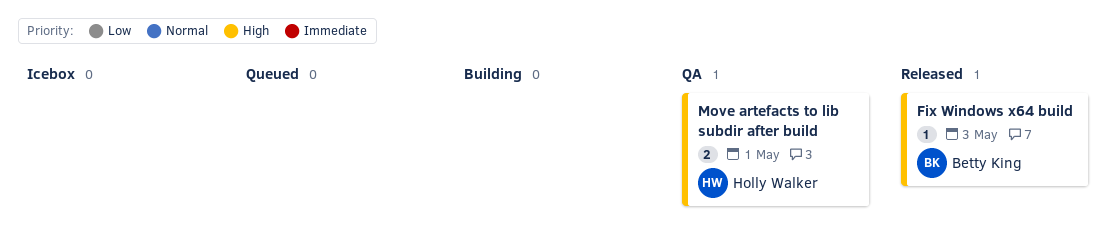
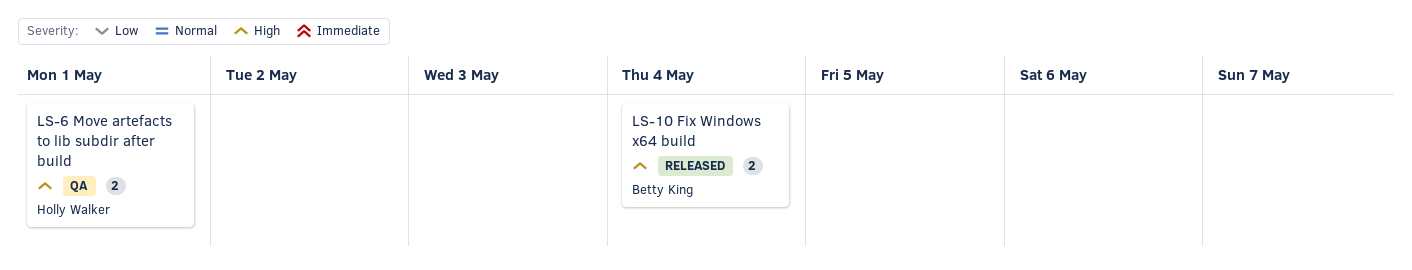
Fix Windows x64 build, estimate: 1 -> 2
Fix Windows x64 build, due: May 3 -> May 4

